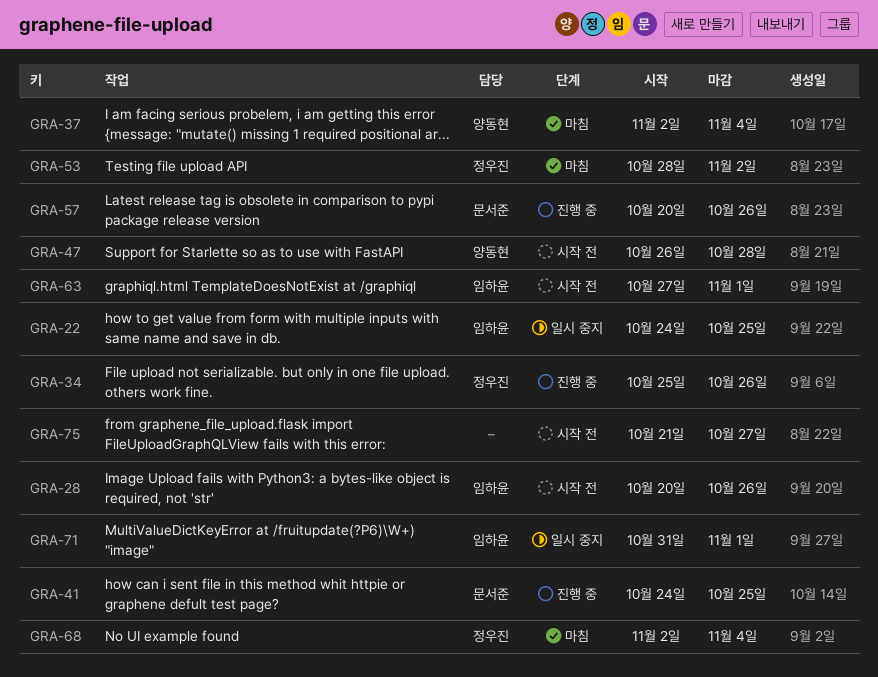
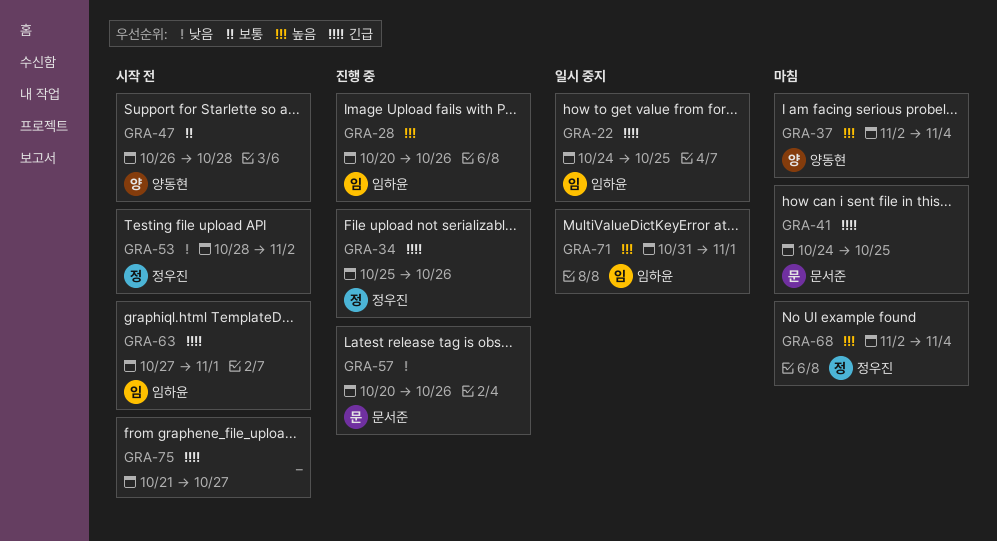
GRA-28, status: 시작 전 -> 진행 중
GRA-41, status: 진행 중 -> 마침
GRA-53, status: 마침 -> 시작 전

